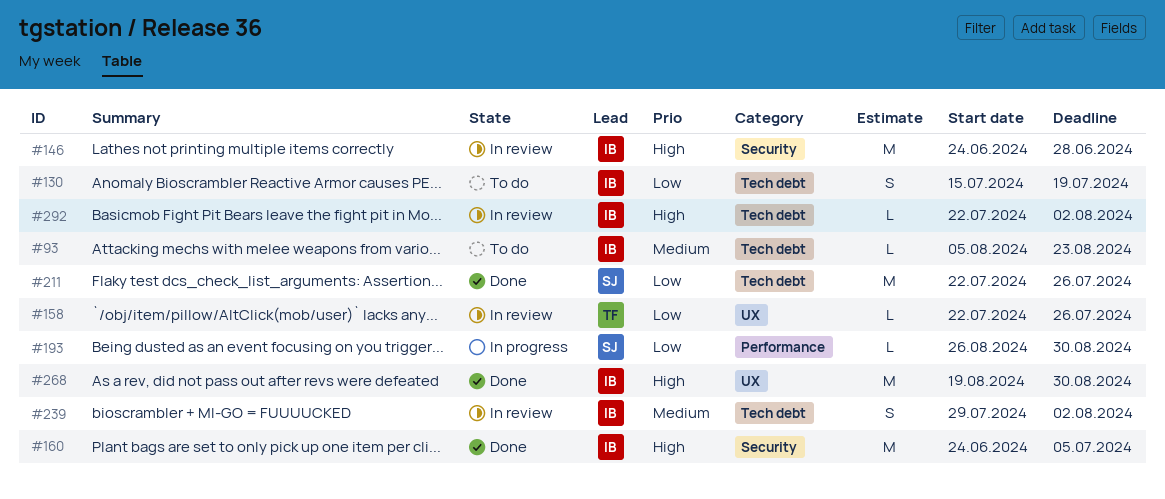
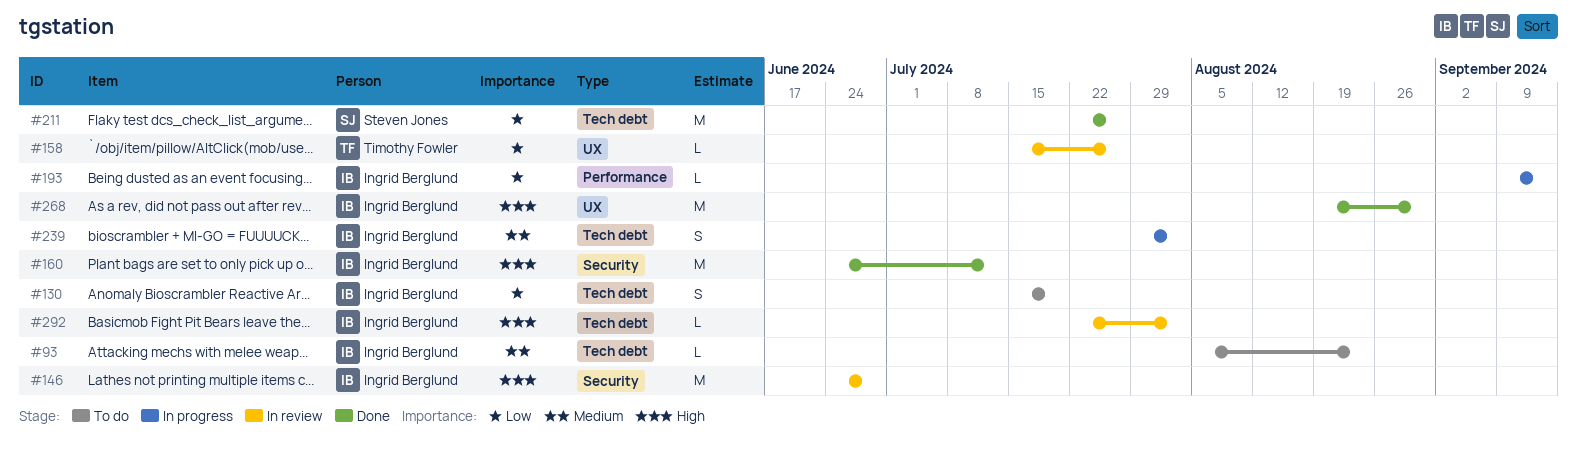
#158, start: Jul 22 -> Jul 15
#160, due: Jul 5 -> Jul 12
#193, owner: Steven Jones -> Ingrid Berglund
#193, start: Aug 26 -> Sep 9
#193, due: Aug 30 -> Sep 13
#239, status: In review -> In progress

